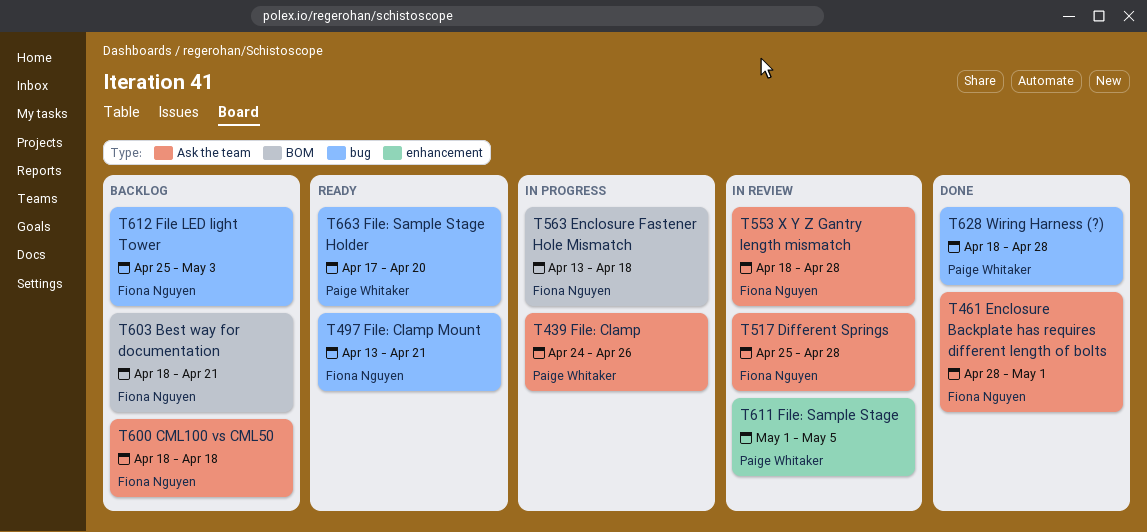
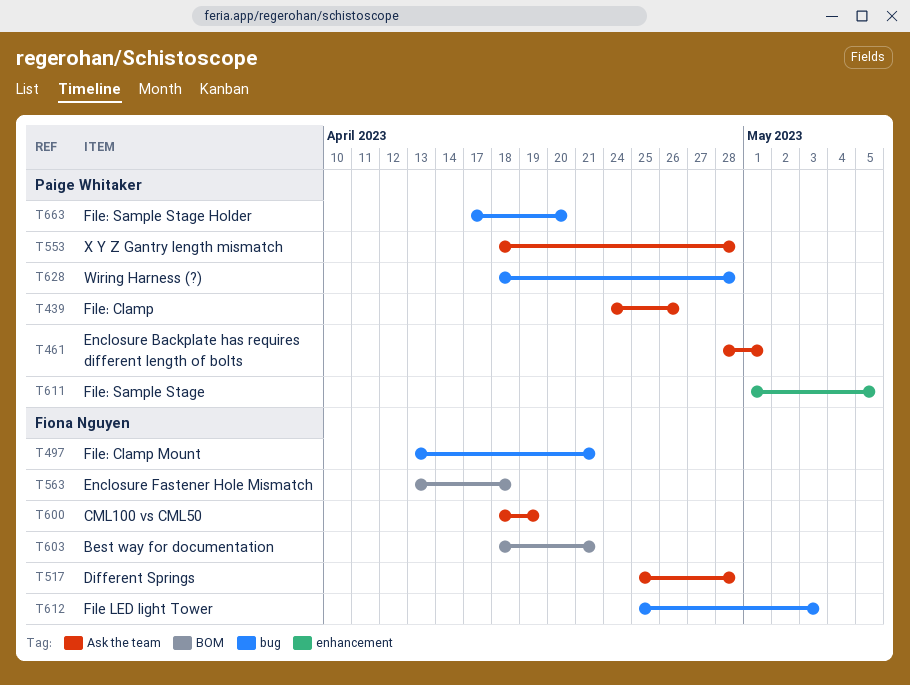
T461, owner: Fiona Nguyen -> Paige Whitaker
T553, owner: Fiona Nguyen -> Paige Whitaker
T600, due: Apr 18 -> Apr 19

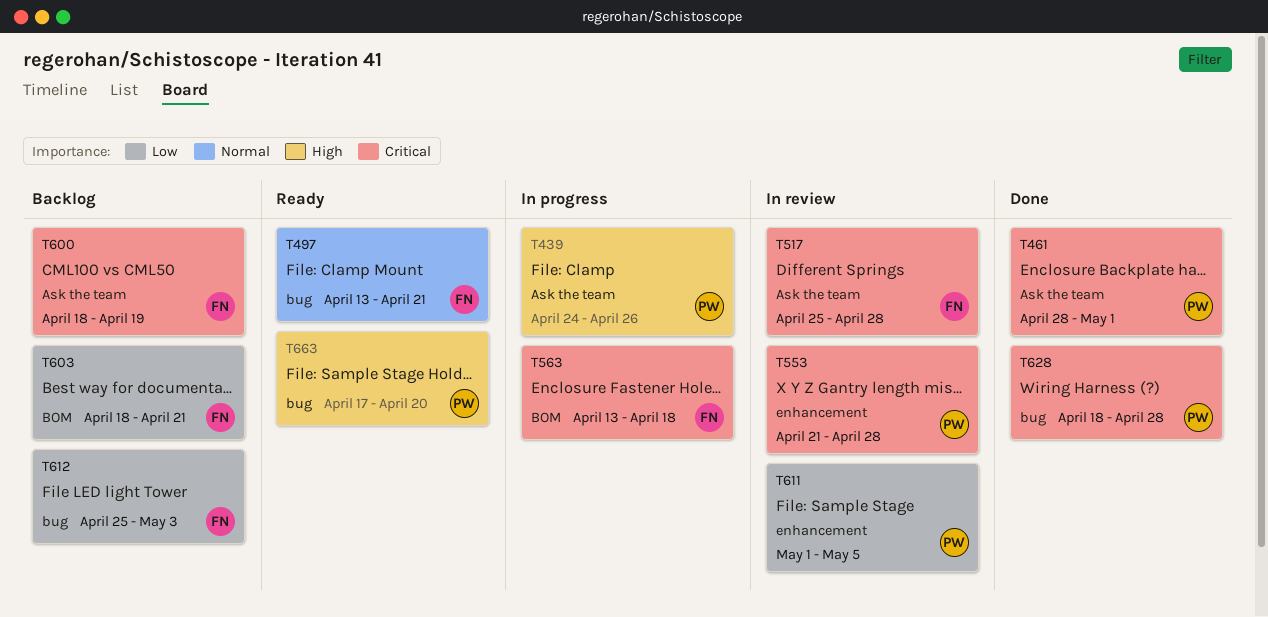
T553, label: Ask the team -> enhancement
T553, start: Apr 18 -> Apr 21

